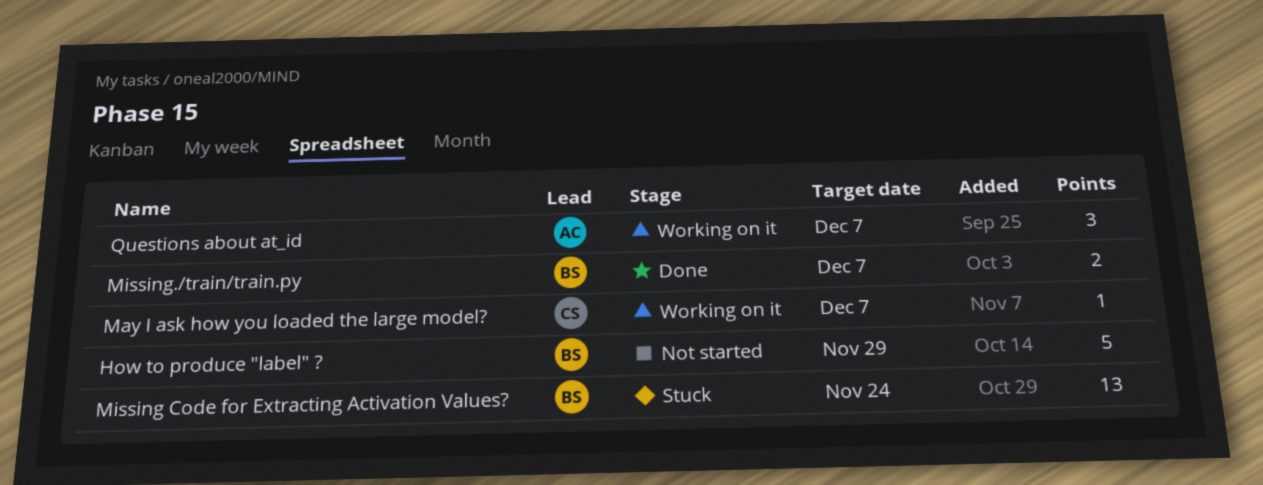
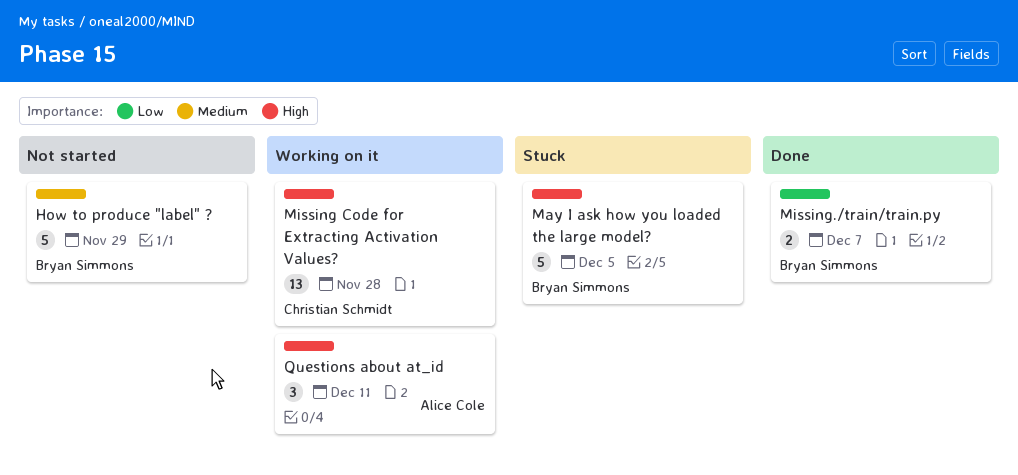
May I ask how you loaded the large model?, status: Working on it -> Stuck
May I ask how you loaded the large model?, owner: Christian Schmidt -> Bryan Simmons
May I ask how you loaded the large model?, estimate: 1 -> 5
May I ask how you loaded the large model?, due: Dec 7 -> Dec 5
Missing Code for Extracting Activation Values?, status: Stuck -> Working on it
Missing Code for Extracting Activation Values?, owner: Bryan Simmons -> Christian Schmidt
Missing Code for Extracting Activation Values?, due: Nov 24 -> Nov 28
Questions about at_id, due: Dec 7 -> Dec 11

